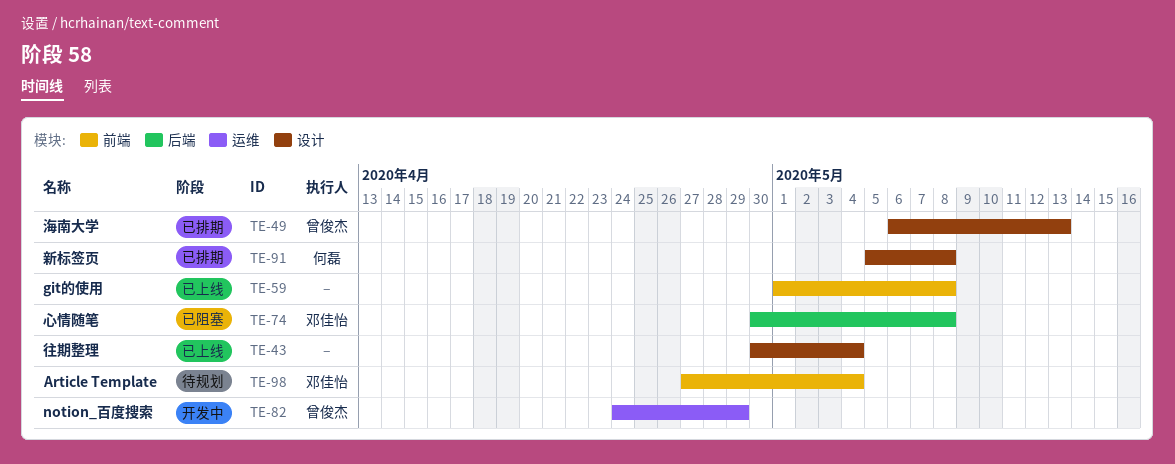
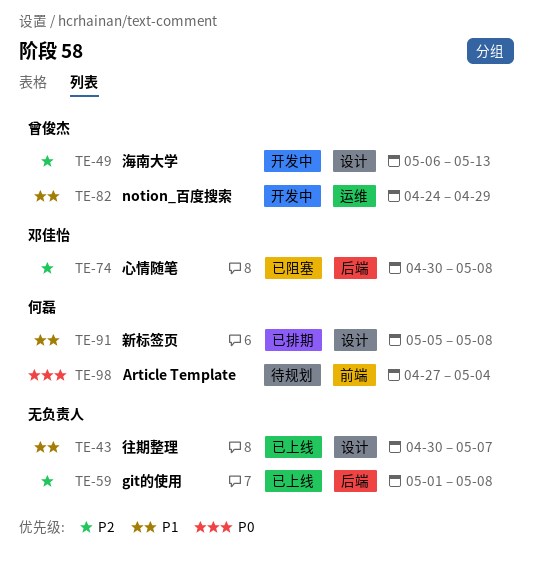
TE-43, due: May 4 -> May 7
TE-49, status: 已排期 -> 开发中
TE-59, label: 前端 -> 后端
TE-98, owner: 邓佳怡 -> 何磊

